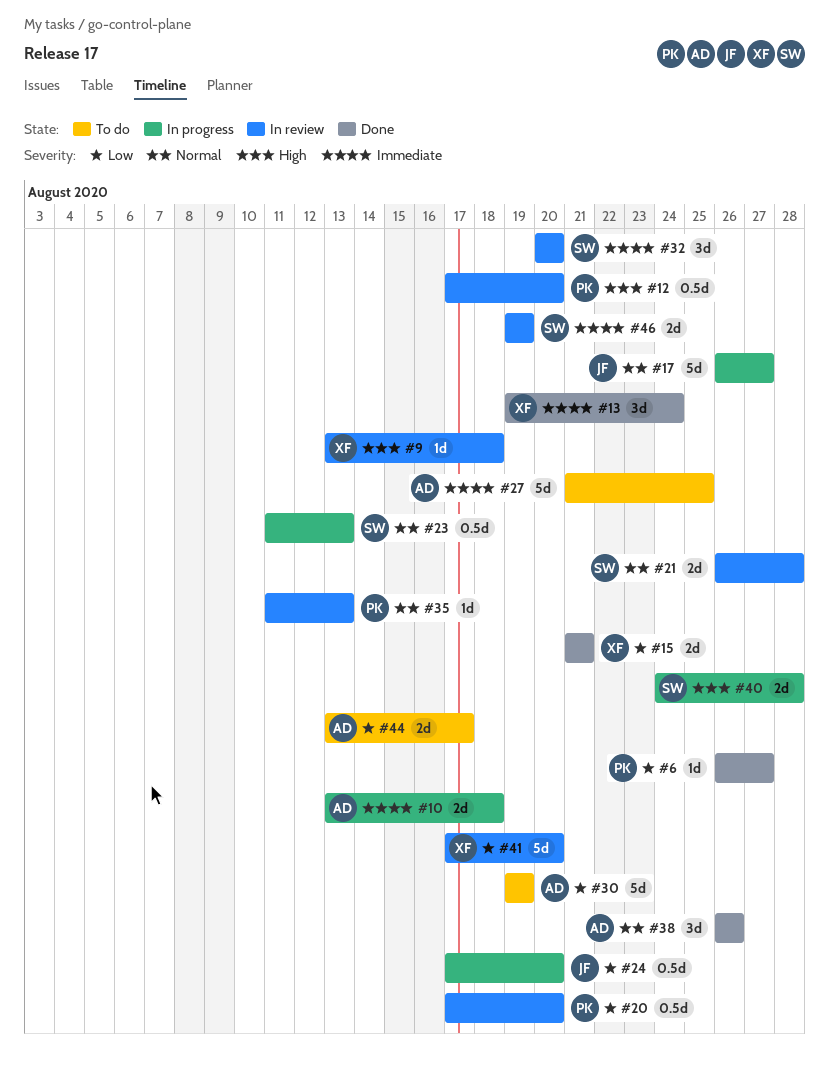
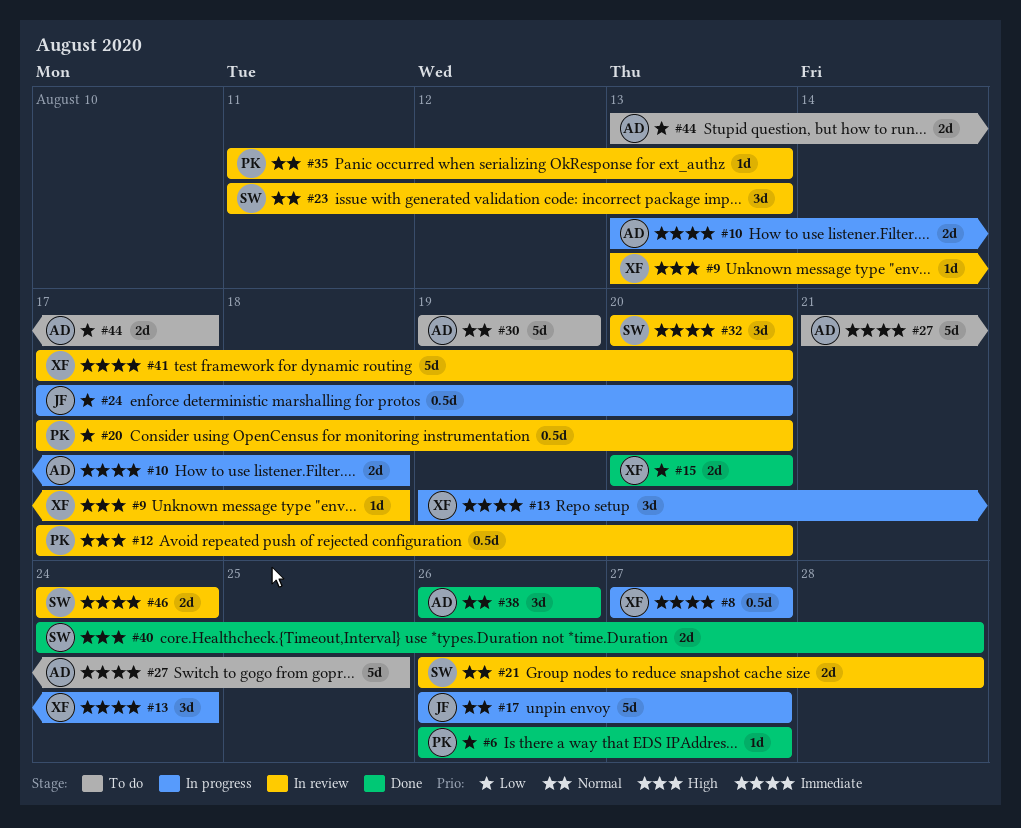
#8: none -> present
#13, status: Done -> In progress
#15, start: Aug 21 -> Aug 20
#15, due: Aug 21 -> Aug 20
#23, status: In progress -> In review
#23, estimate: 0.5d -> 3d
#30, priority: Low -> Normal
#40, status: In progress -> Done
#41, priority: Low -> Immediate
#46, start: Aug 19 -> Aug 24
#46, due: Aug 19 -> Aug 24

